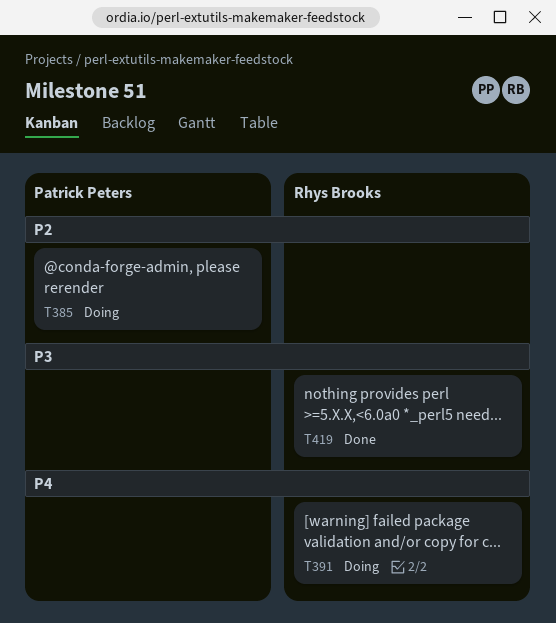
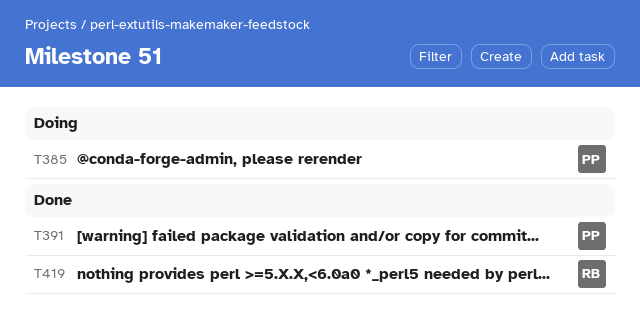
T391, status: Doing -> Done
T391, owner: Rhys Brooks -> Patrick Peters

